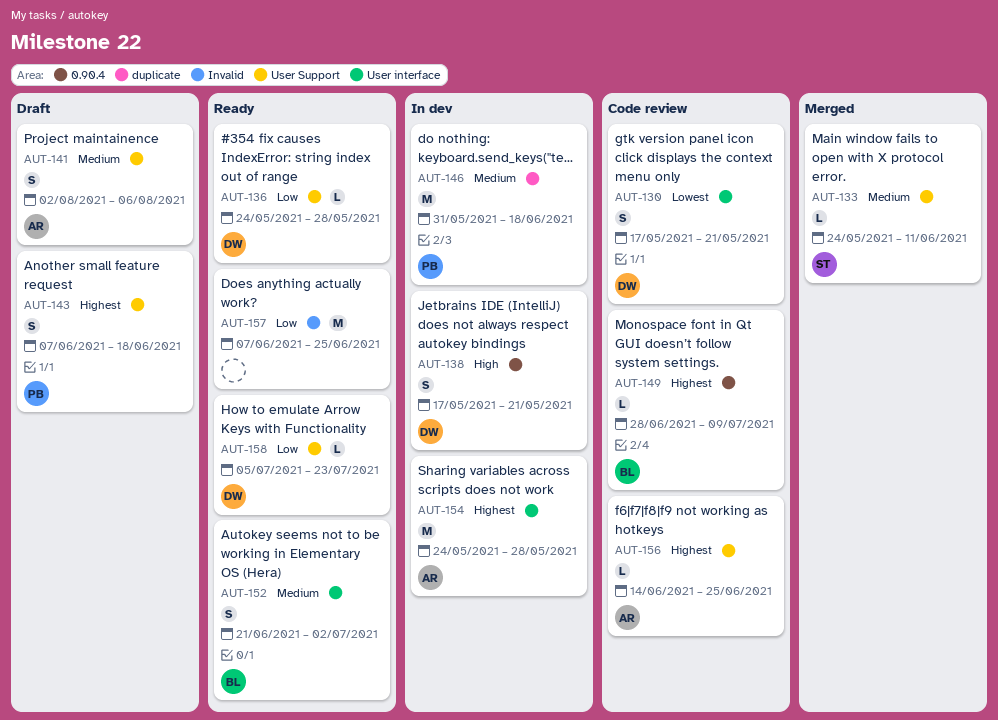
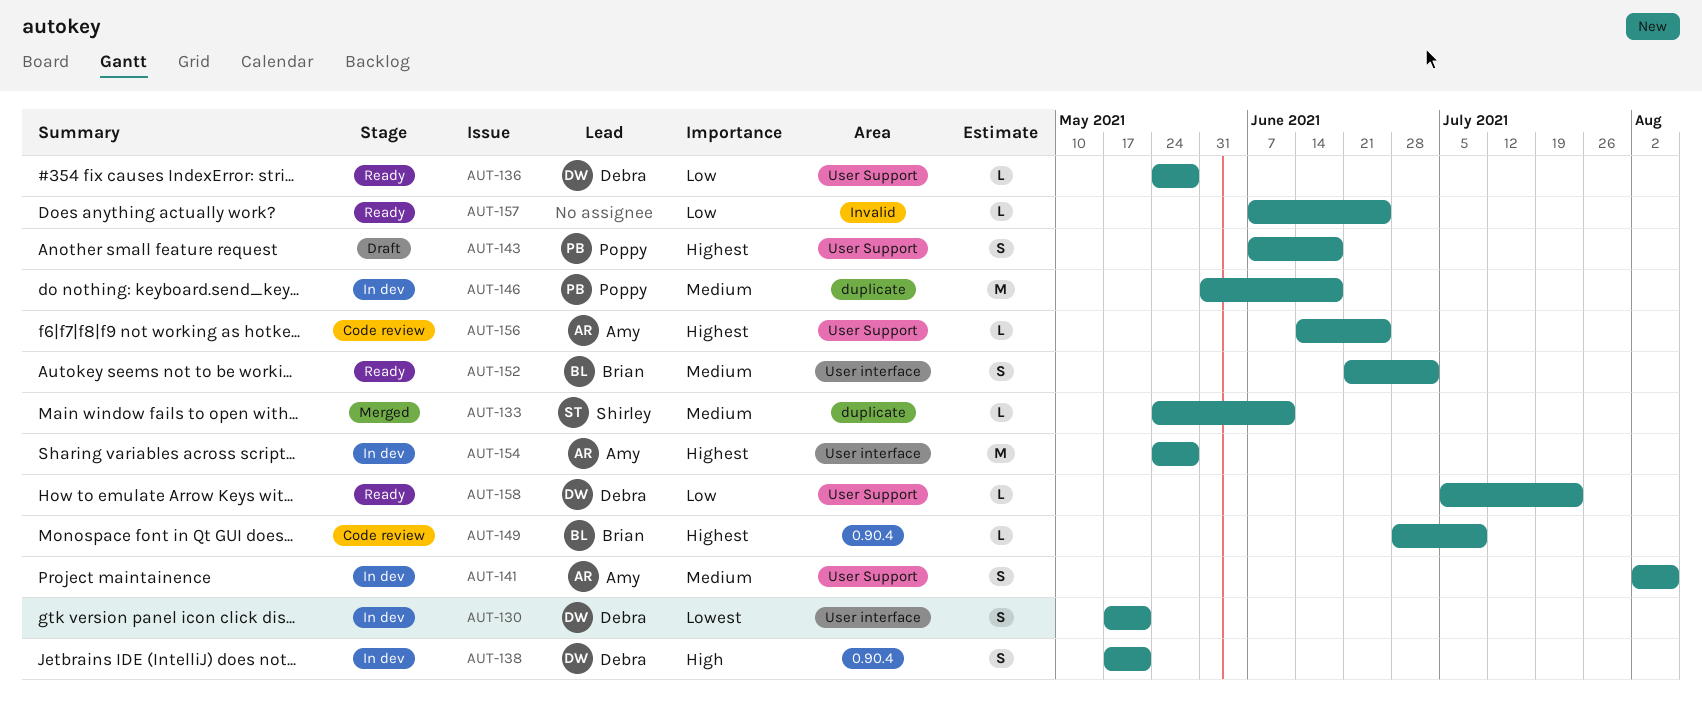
AUT-130, status: Code review -> In dev
AUT-133, label: User Support -> duplicate
AUT-141, status: Draft -> In dev
AUT-157, estimate: M -> L

